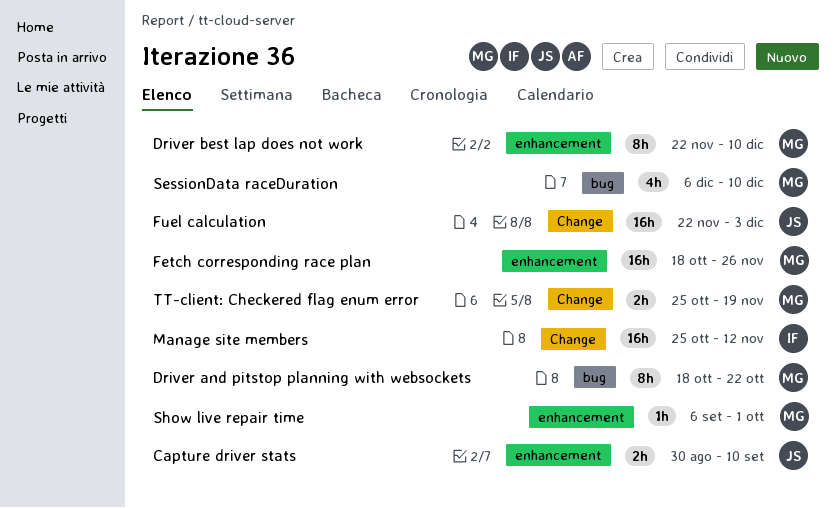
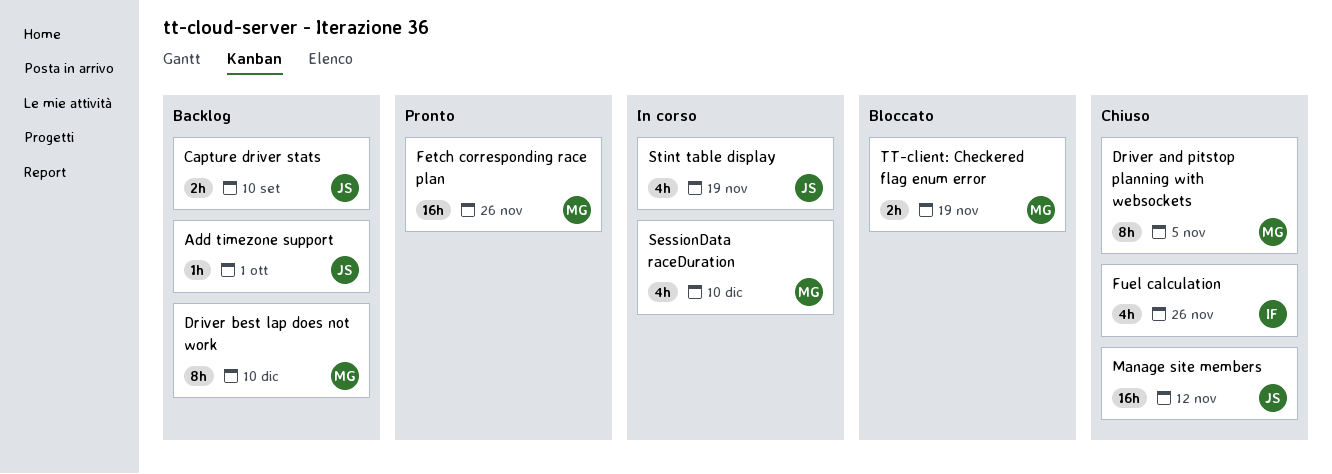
Add timezone support: none -> present
Driver and pitstop planning with websockets, due: Oct 22 -> Nov 5
Fuel calculation, owner: JS -> IF
Fuel calculation, estimate: 16h -> 4h
Fuel calculation, due: Dec 3 -> Nov 26
Manage site members, owner: IF -> JS
Show live repair time: present -> none
Stint table display: none -> present

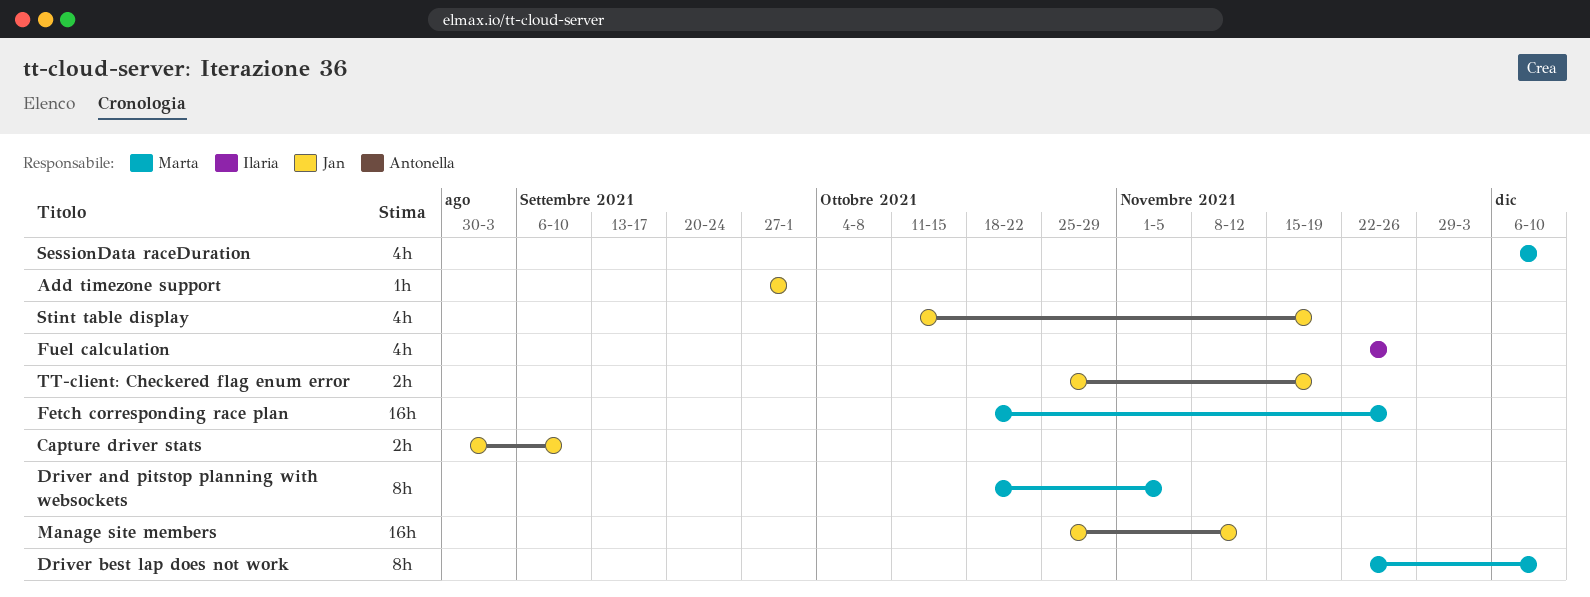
TT-client: Checkered flag enum error, owner: Marta -> Jan

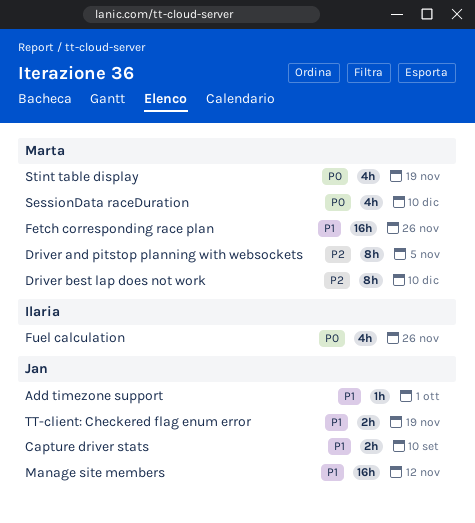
Stint table display, owner: Jan -> Marta

